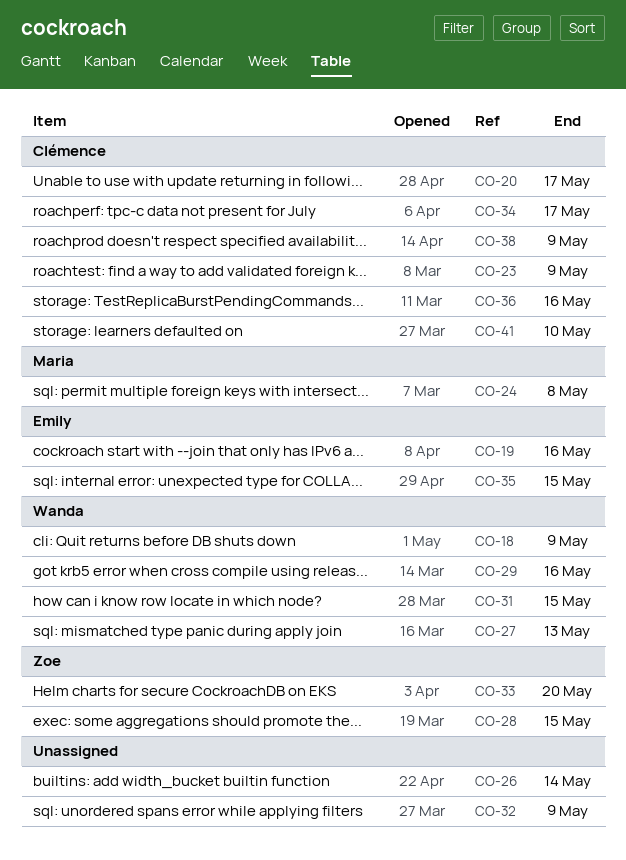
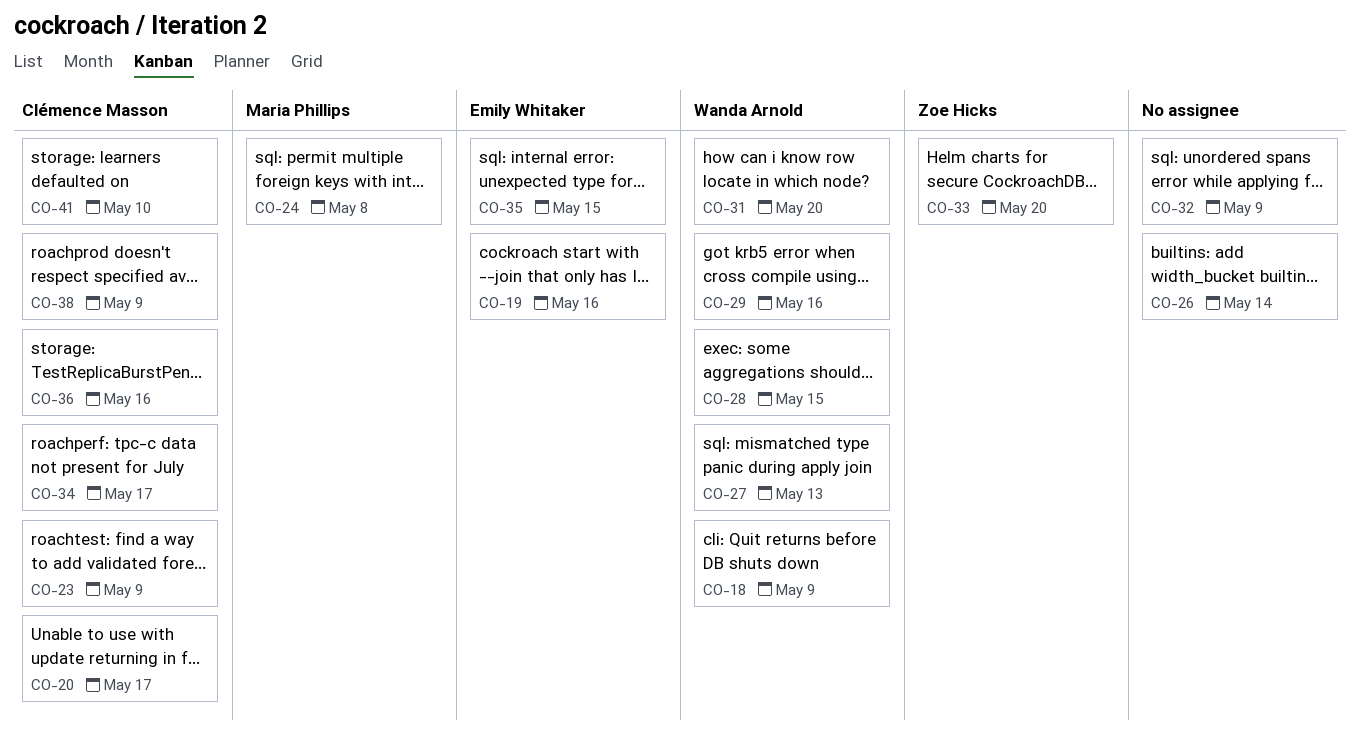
CO-28, owner: Zoe Hicks -> Wanda Arnold
CO-31, due: May 15 -> May 20

